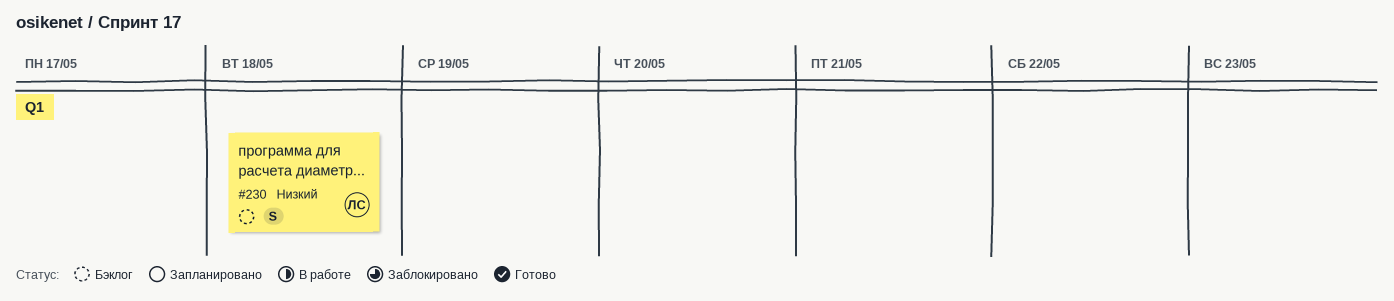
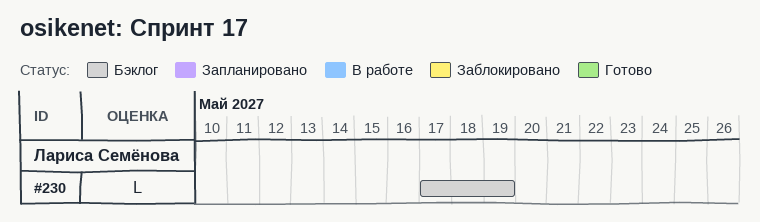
#230, estimate: S -> L
#230, due: May 18 -> May 19

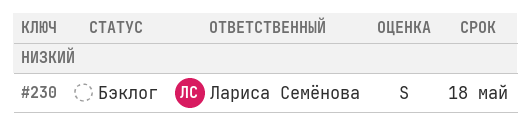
#230, estimate: L -> S
#230, due: May 19 -> May 18

